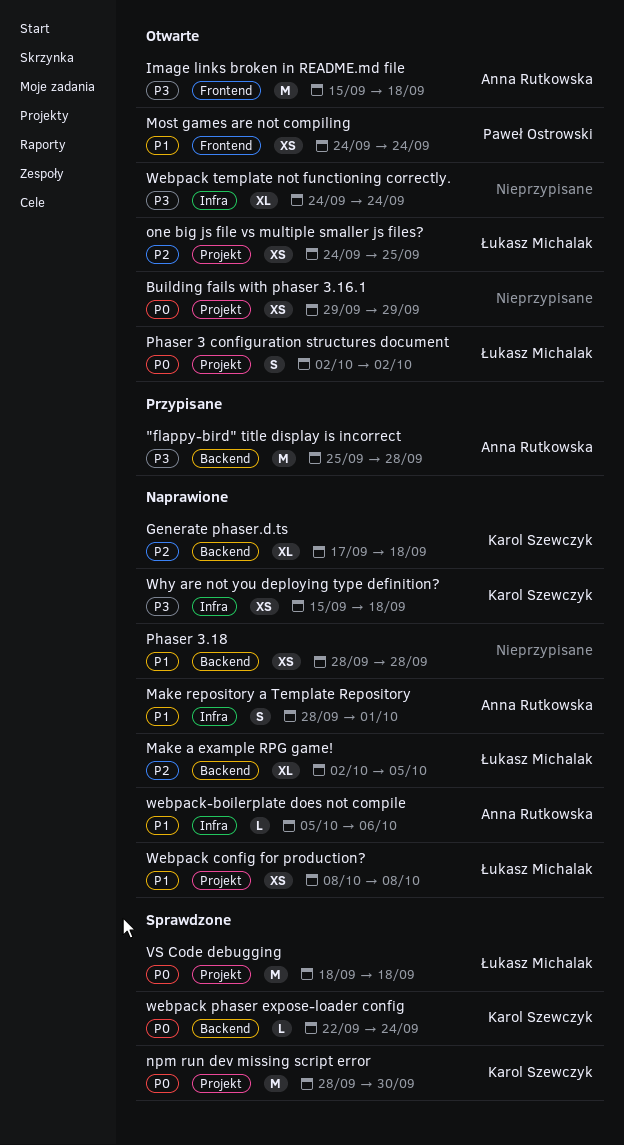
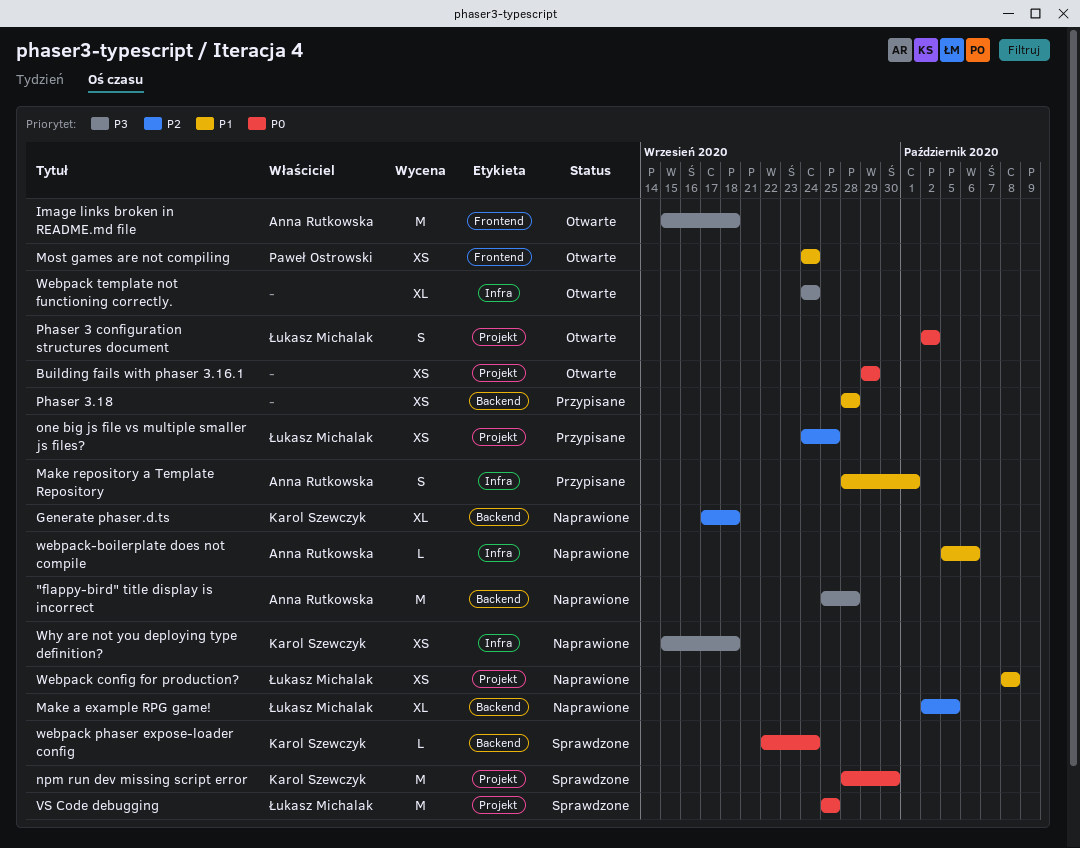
"flappy-bird" title display is incorrect, status: Przypisane -> Naprawione
Make repository a Template Repository, status: Naprawione -> Przypisane
one big js file vs multiple smaller js files?, status: Otwarte -> Przypisane
Phaser 3.18, status: Naprawione -> Przypisane
VS Code debugging, start: Sep 18 -> Sep 25
VS Code debugging, due: Sep 18 -> Sep 25

